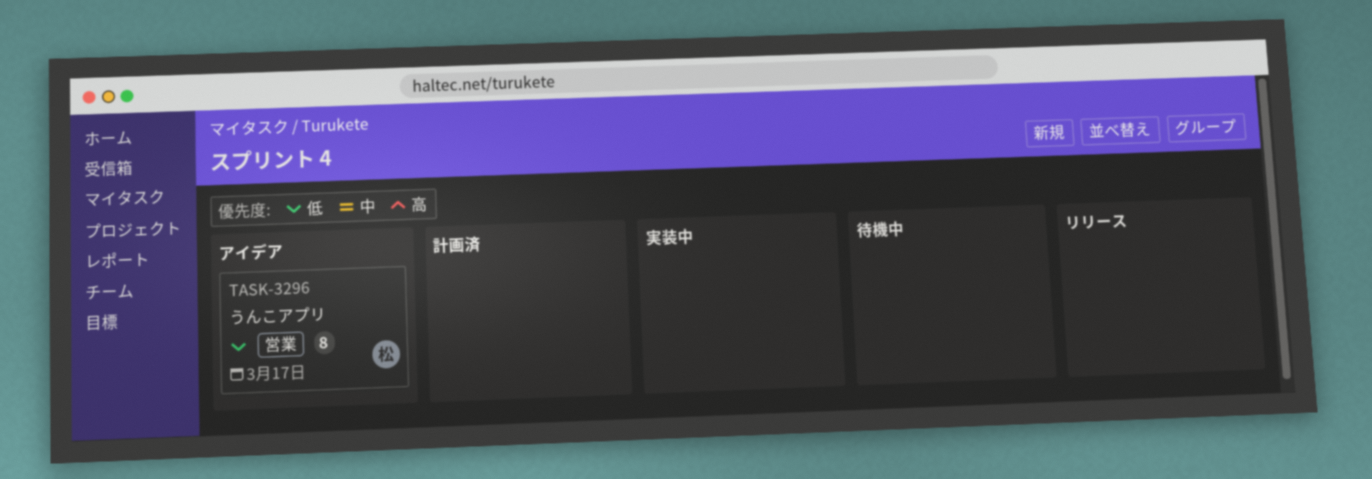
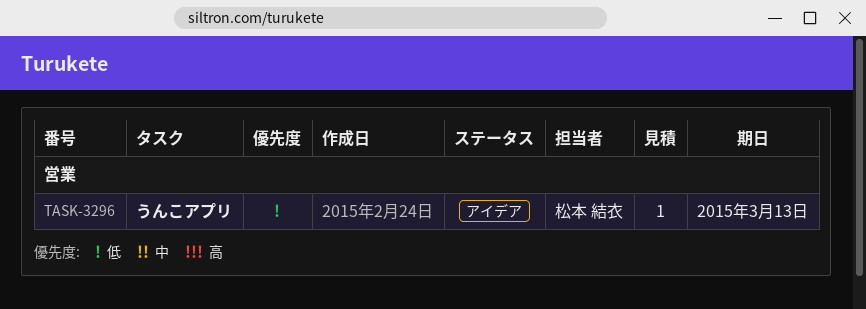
TASK-3296, estimate: 8 -> 1
TASK-3296, due: Mar 17 -> Mar 13

